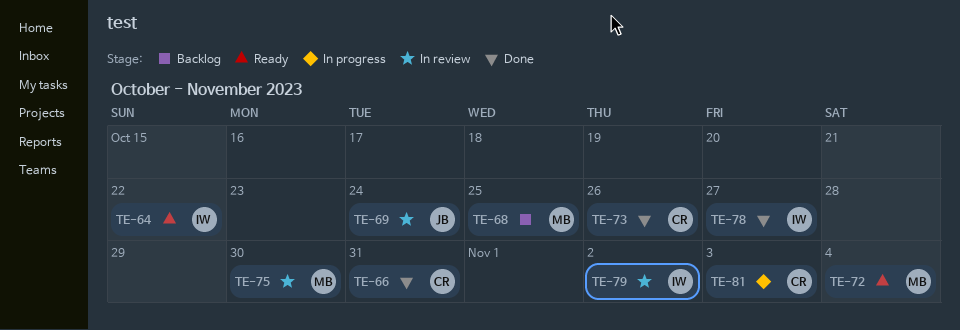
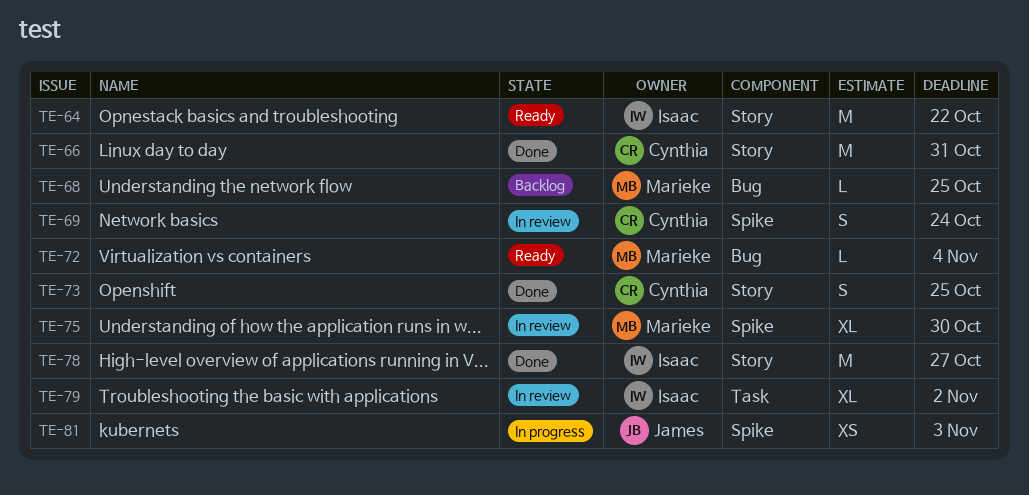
TE-69, owner: James -> Cynthia
TE-73, due: Oct 26 -> Oct 25
TE-81, owner: Cynthia -> James

